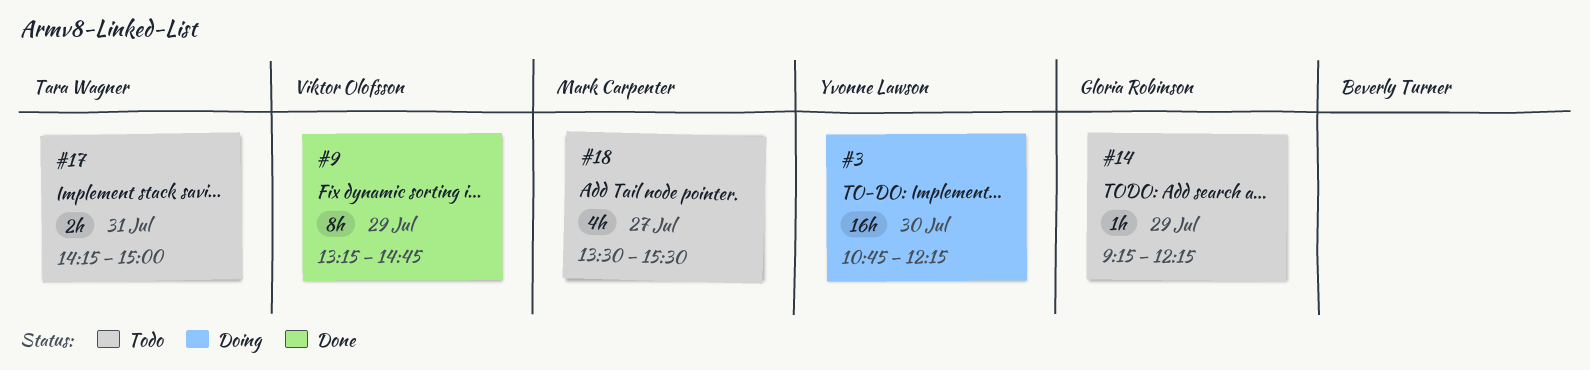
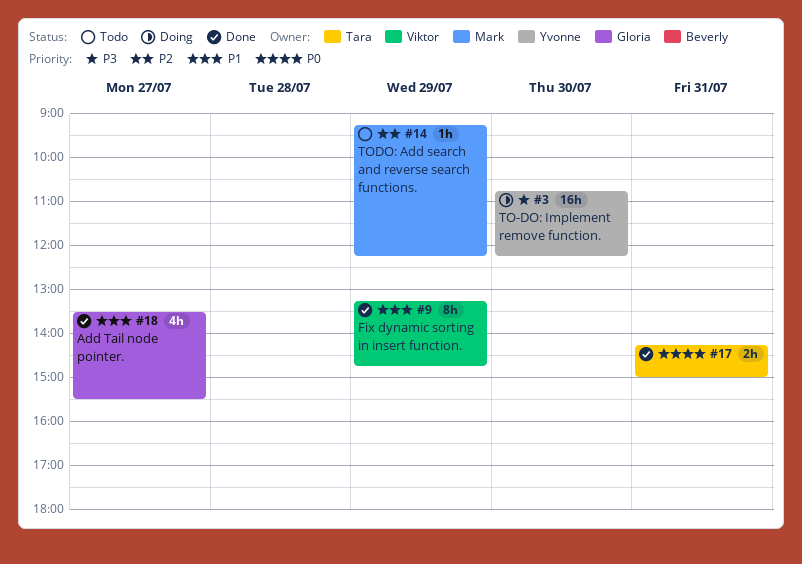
#14, owner: Gloria Robinson -> Mark Carpenter
#17, status: Todo -> Done
#18, status: Todo -> Done
#18, owner: Mark Carpenter -> Gloria Robinson

